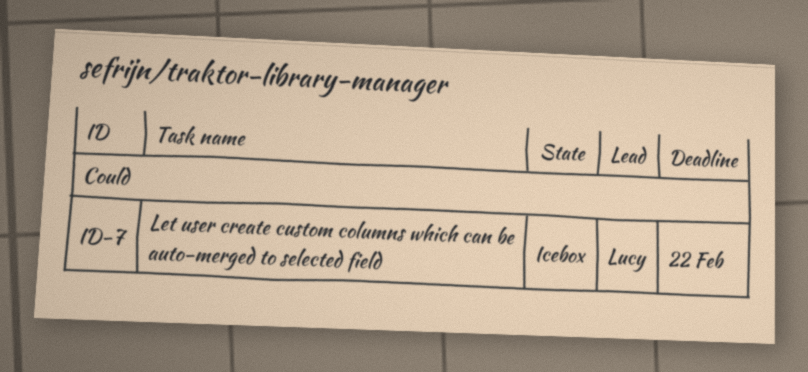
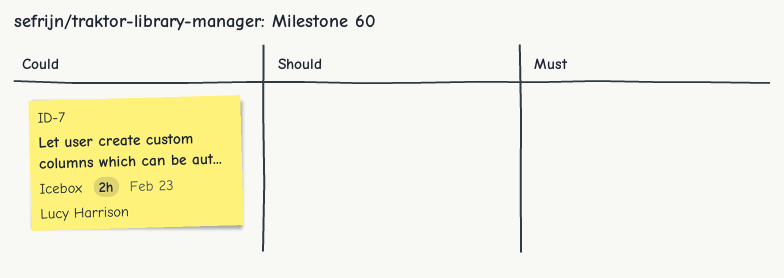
ID-7, due: Feb 22 -> Feb 23

